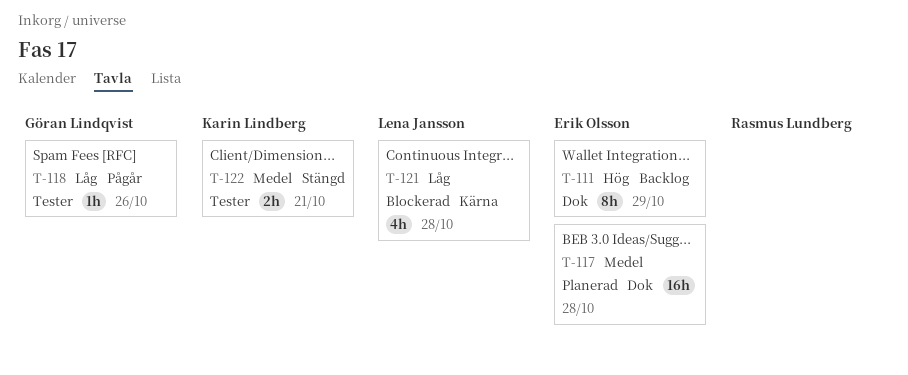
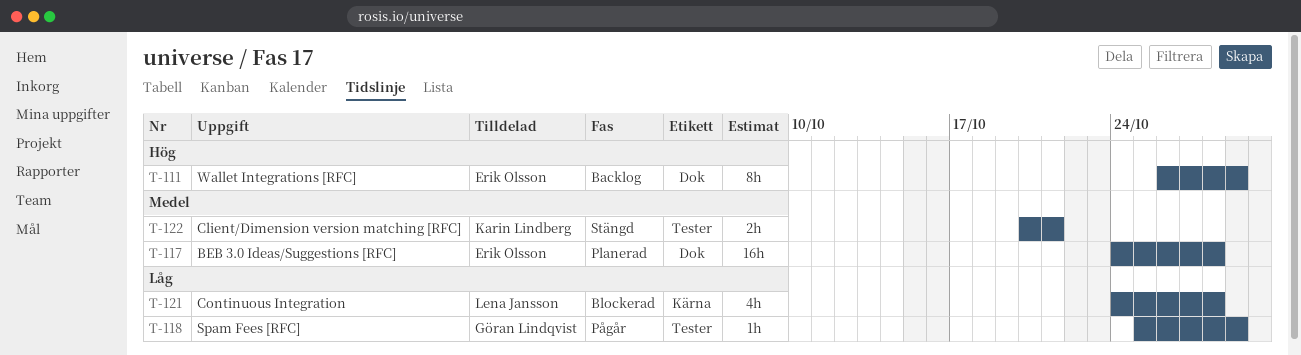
T-118, due: Oct 26 -> Oct 29

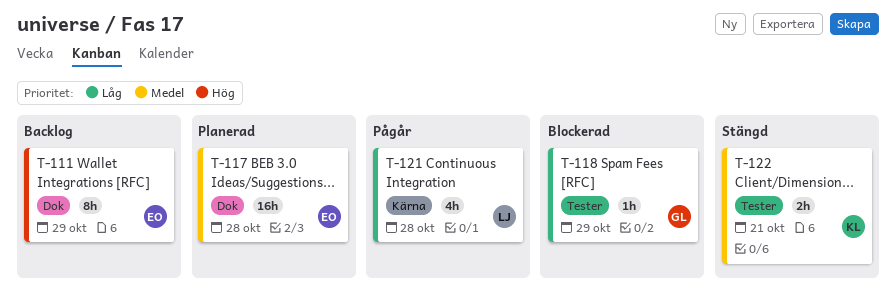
T-118, status: Pågår -> Blockerad
T-121, status: Blockerad -> Pågår

